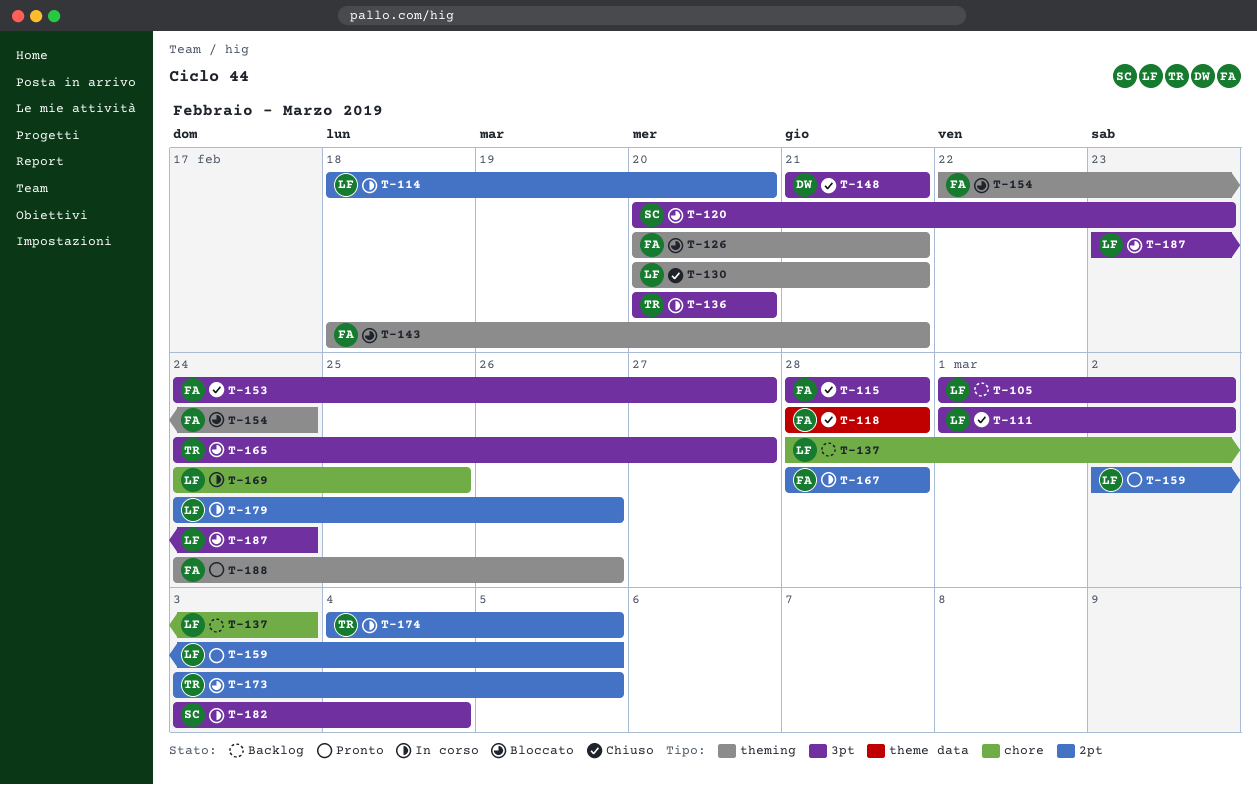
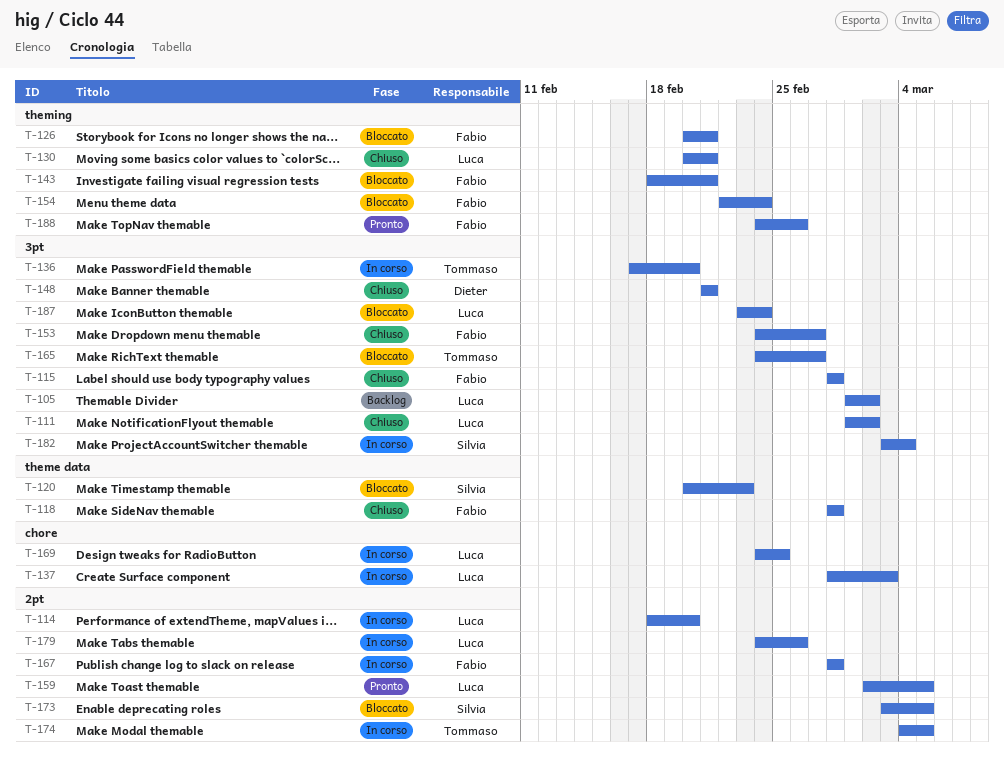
T-120, label: 3pt -> theme data
T-136, start: Feb 20 -> Feb 17
T-137, status: Backlog -> In corso
T-173, owner: Tommaso -> Silvia

